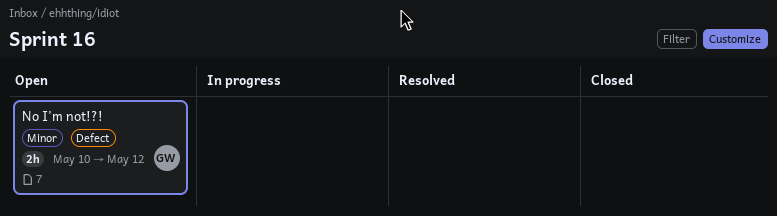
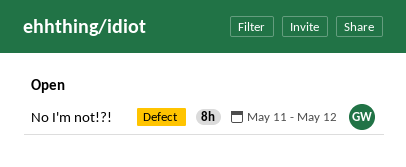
No I'm not!?!, estimate: 2h -> 8h
No I'm not!?!, start: May 10 -> May 11

